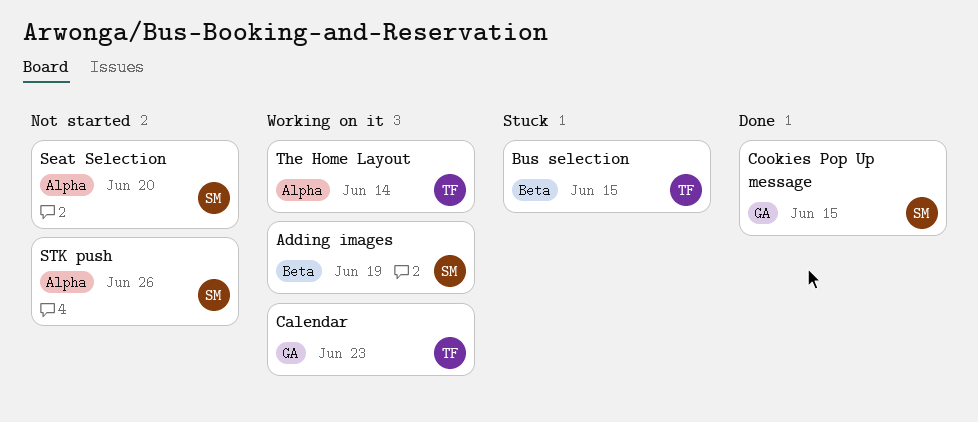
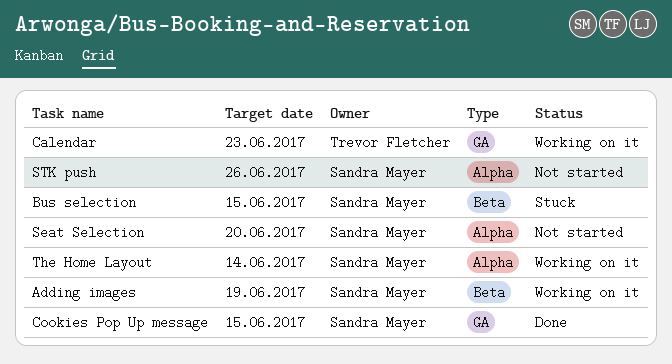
Bus selection, owner: Trevor Fletcher -> Sandra Mayer
The Home Layout, owner: Trevor Fletcher -> Sandra Mayer

